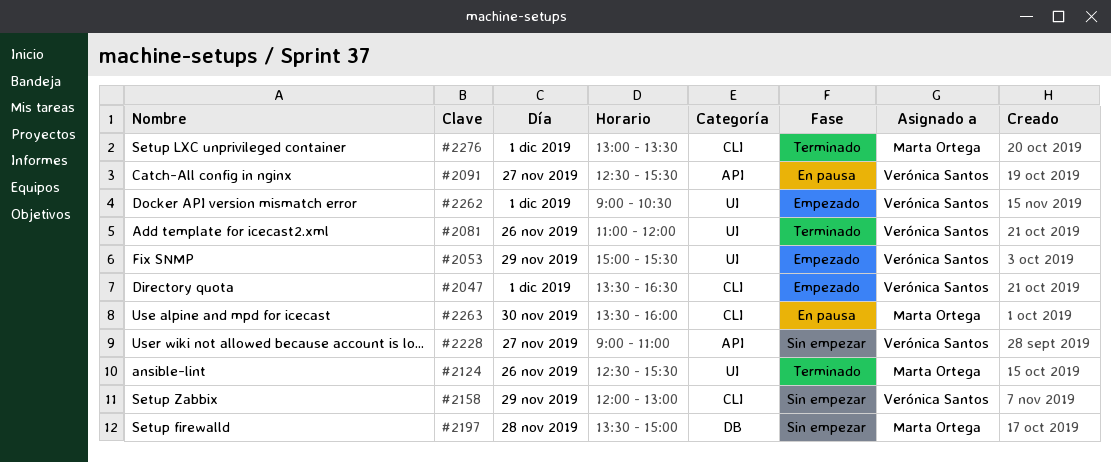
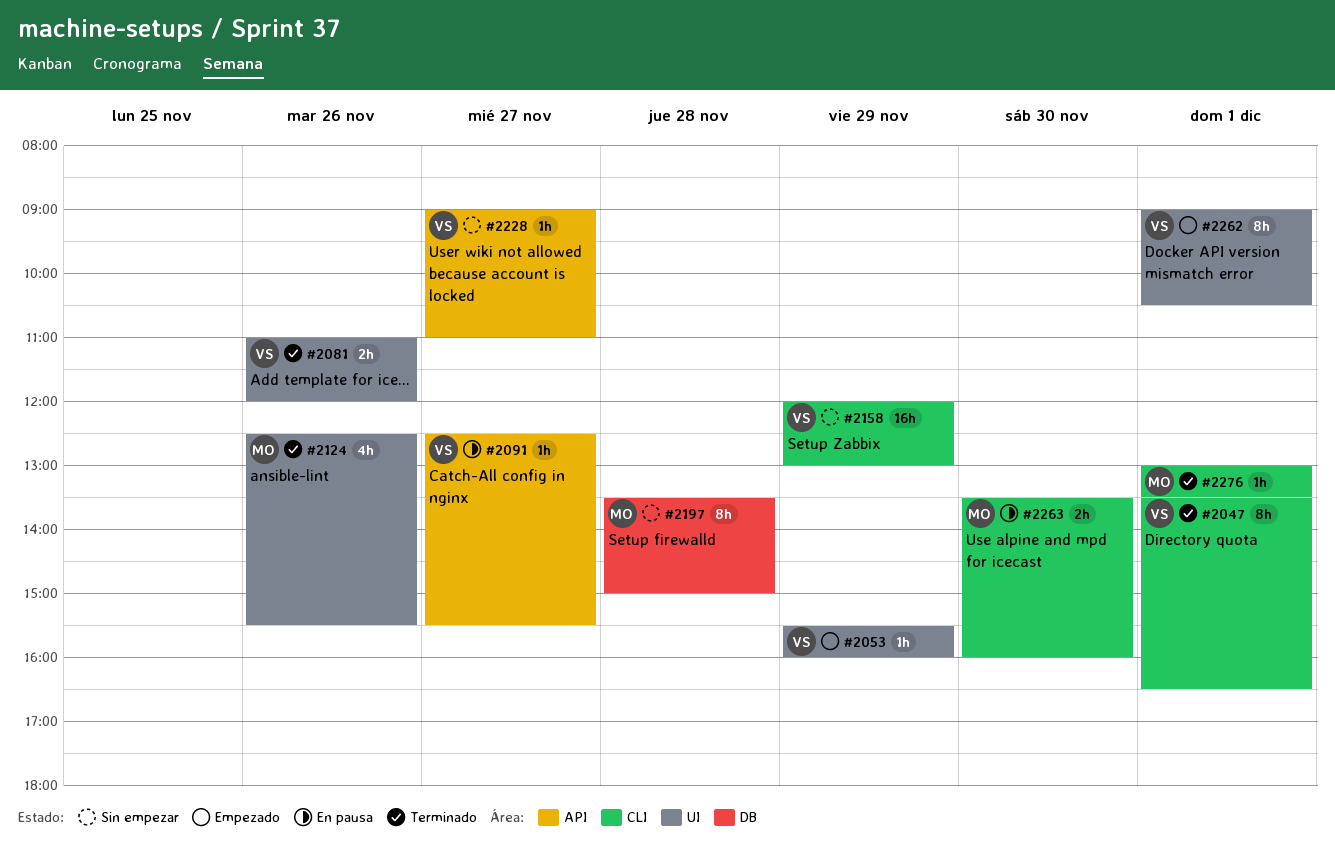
#2047, status: Empezado -> Terminado
#2053, begins: 15:00 -> 15:30
#2053, ends: 15:30 -> 16:00

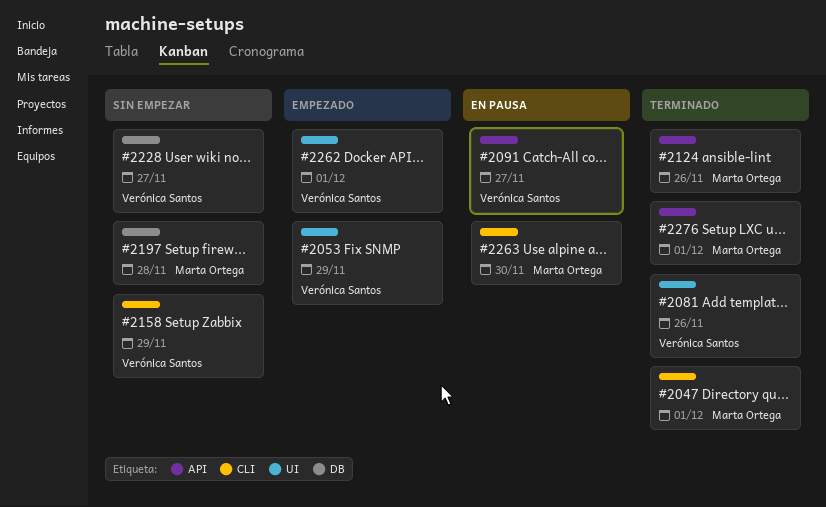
#2047, owner: Verónica Santos -> Marta Ortega
#2124, label: UI -> API
#2228, label: API -> DB
#2276, label: CLI -> API

